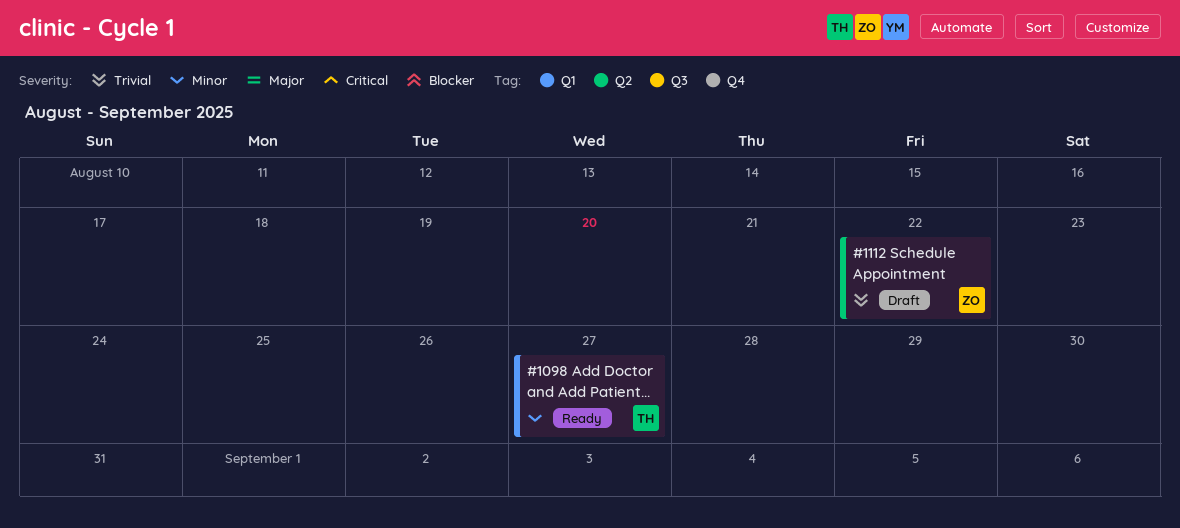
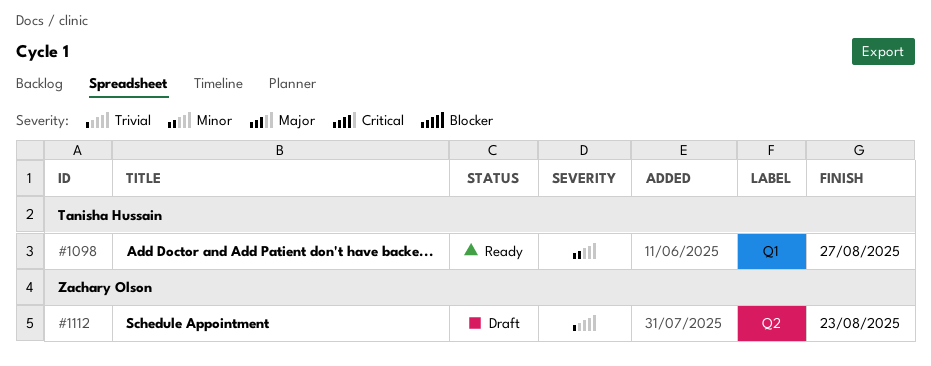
#1112, due: Aug 22 -> Aug 23

